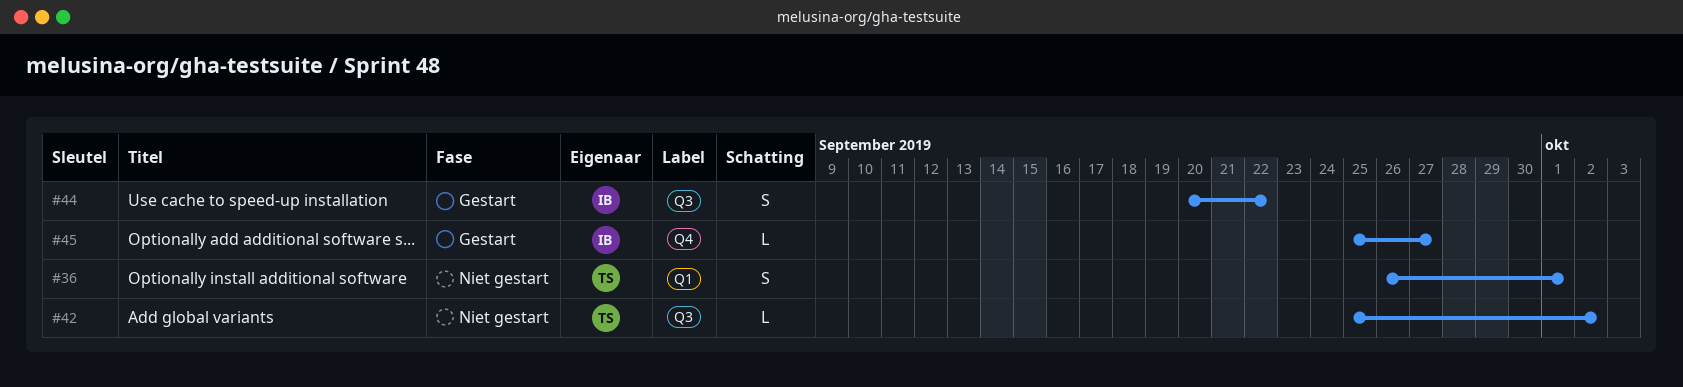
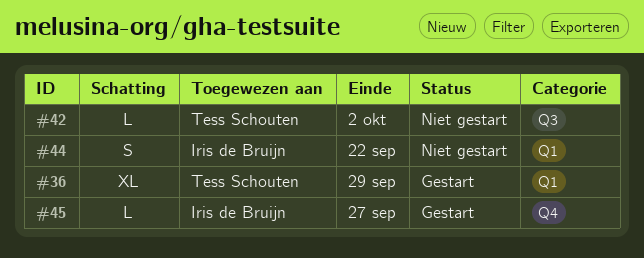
#36, status: Niet gestart -> Gestart
#36, estimate: S -> XL
#36, due: Oct 1 -> Sep 29
#44, status: Gestart -> Niet gestart
#44, label: Q3 -> Q1

